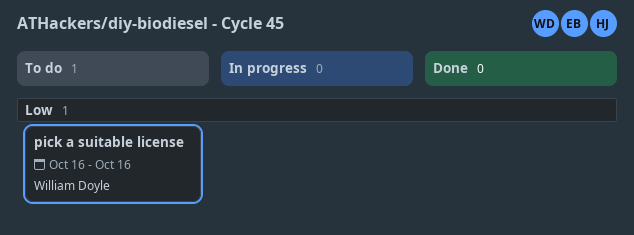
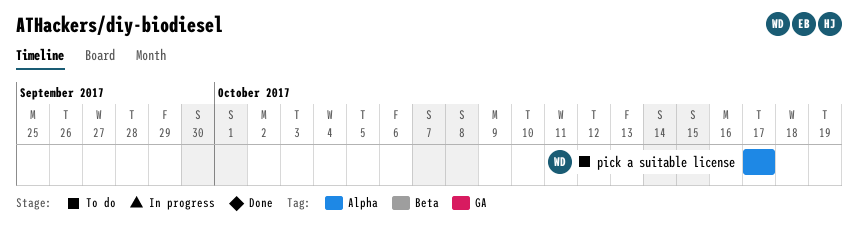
pick a suitable license, start: Oct 16 -> Oct 17
pick a suitable license, due: Oct 16 -> Oct 17

